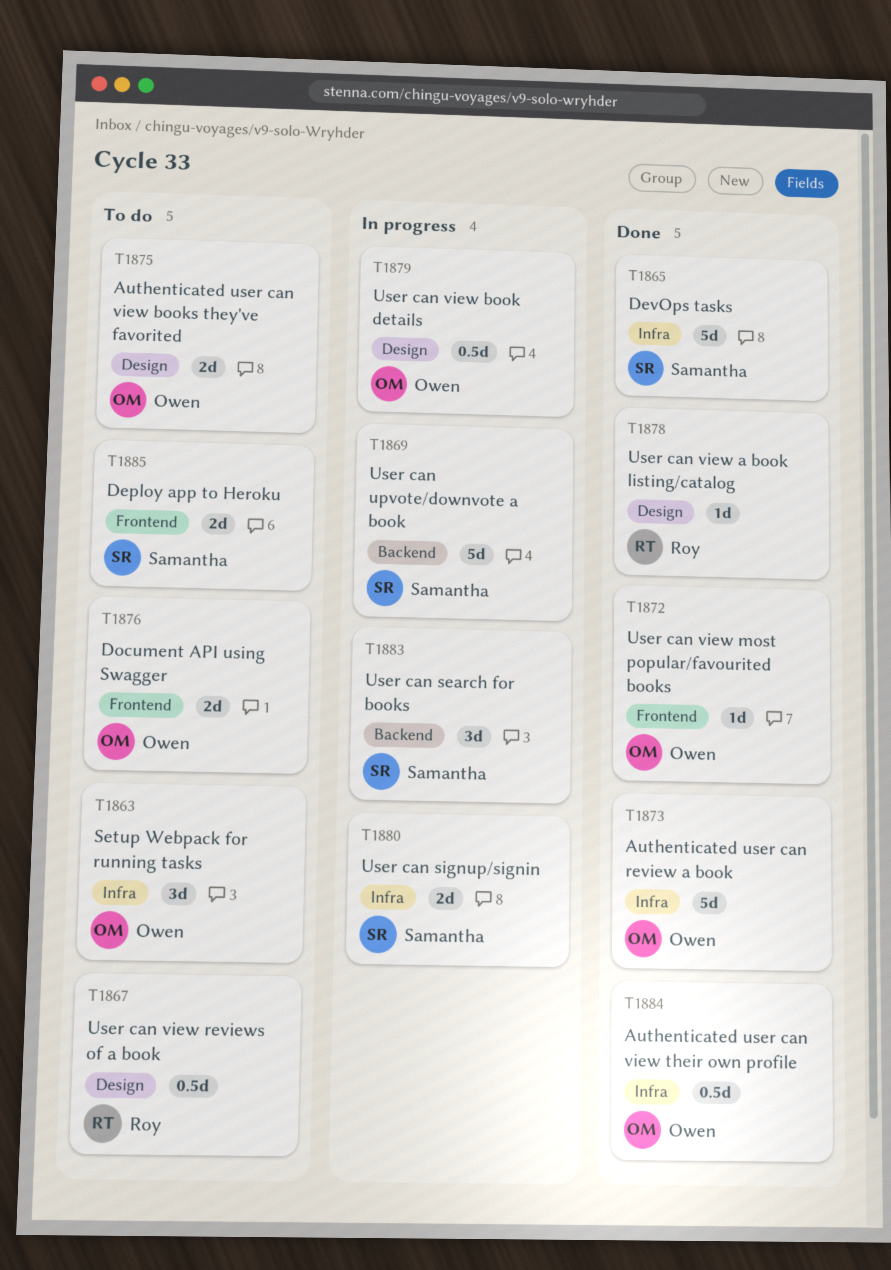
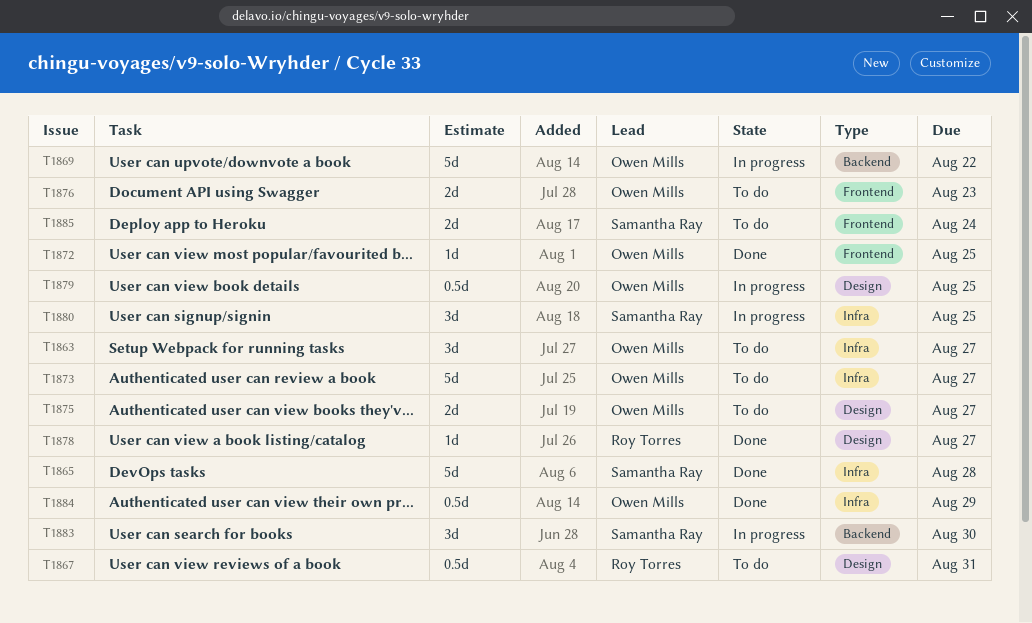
T1869, owner: Samantha Ray -> Owen Mills
T1873, status: Done -> To do
T1880, estimate: 2d -> 3d

